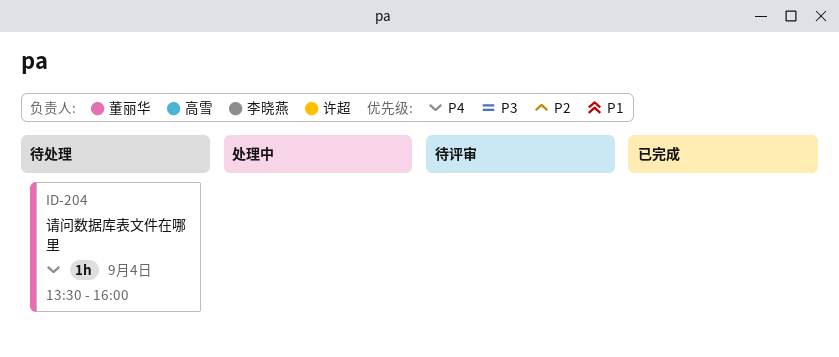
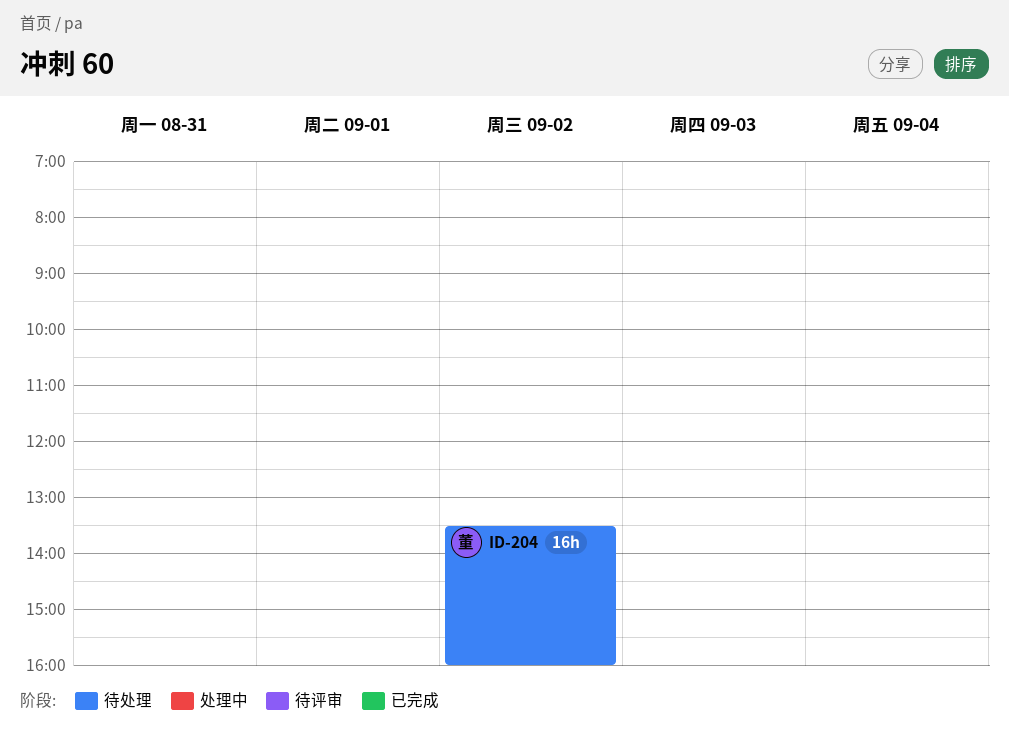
ID-204, estimate: 1h -> 16h
ID-204, day: Sep 4 -> Sep 2

